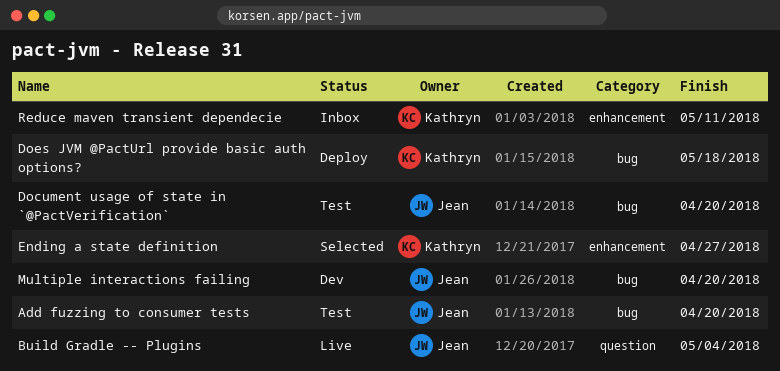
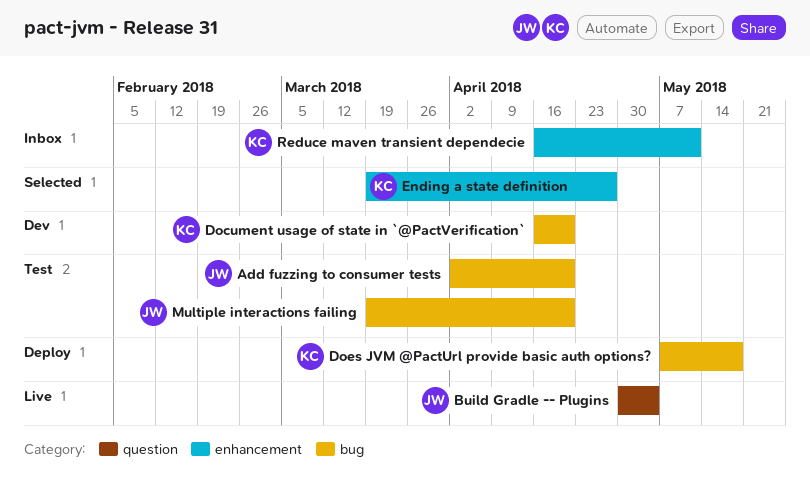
Document usage of state in `@PactVerification`, status: Test -> Dev
Document usage of state in `@PactVerification`, owner: Jean -> Kathryn
Multiple interactions failing, status: Dev -> Test

